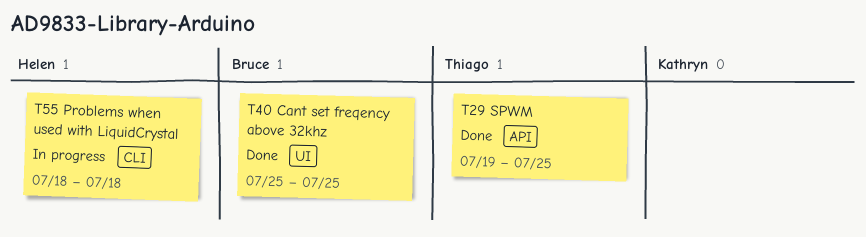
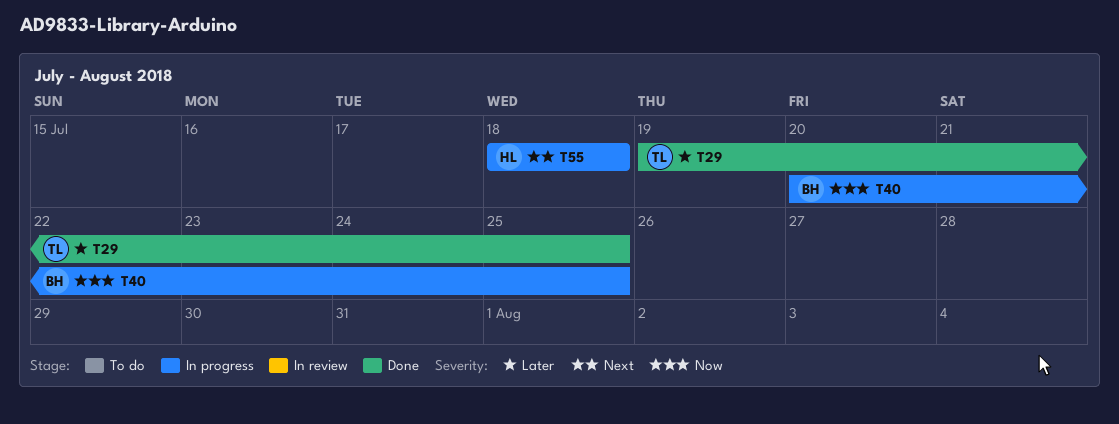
T40, status: Done -> In progress
T40, start: Jul 25 -> Jul 20

